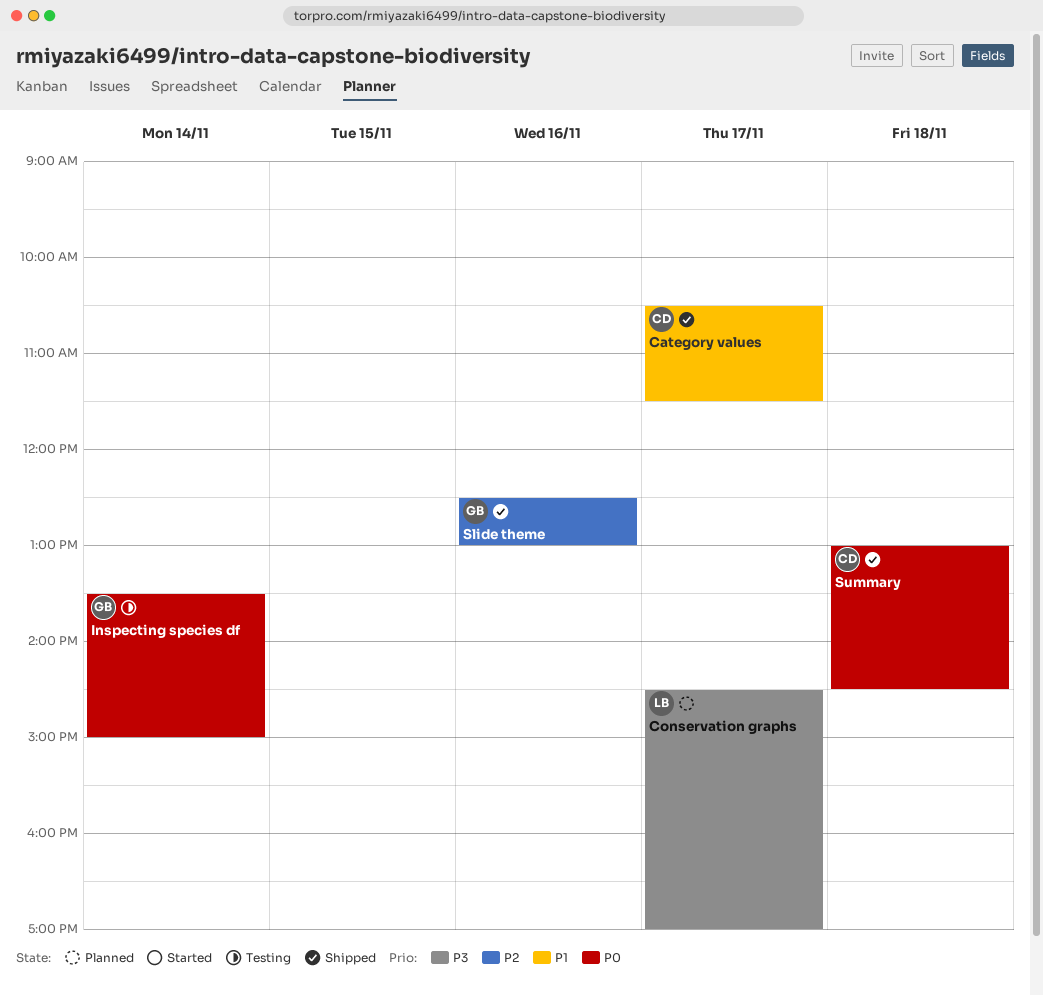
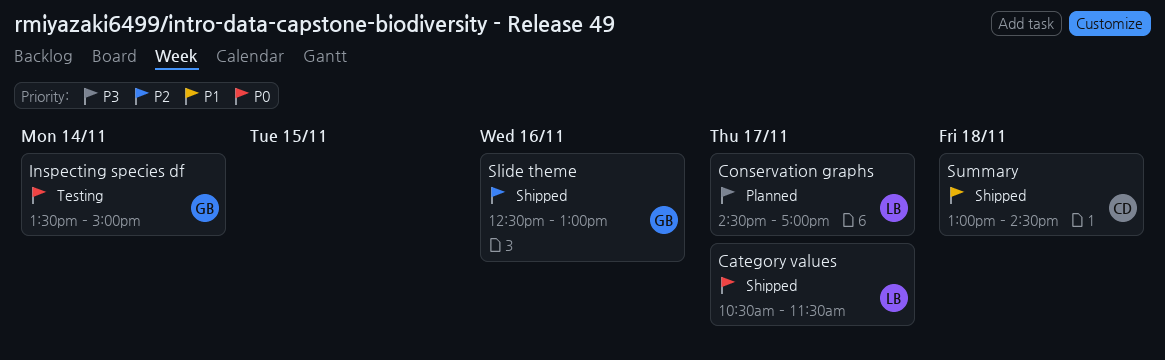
Category values, owner: CD -> LB
Category values, priority: P1 -> P0
Summary, priority: P0 -> P1

